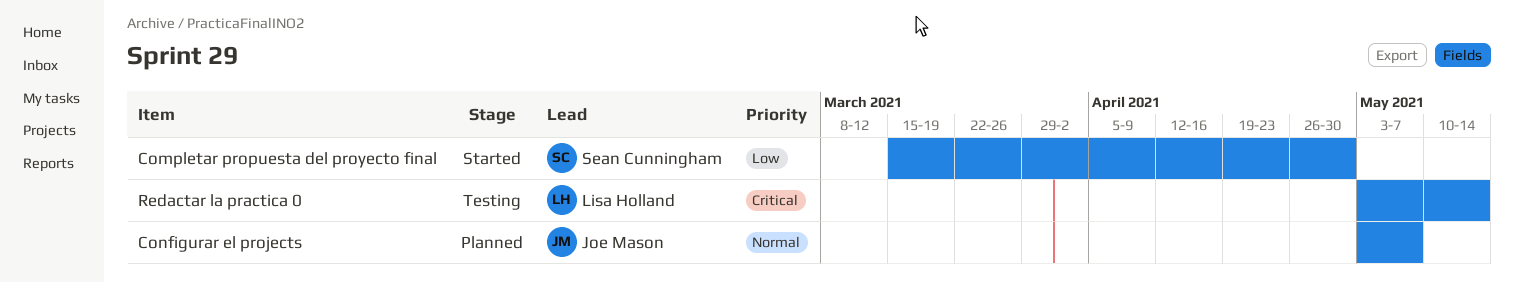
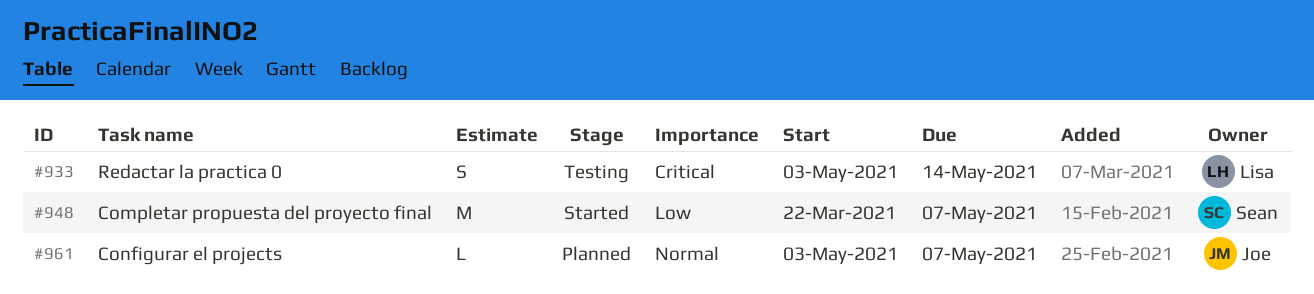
Completar propuesta del proyecto final, start: Mar 15 -> Mar 22
Completar propuesta del proyecto final, due: Apr 30 -> May 7

